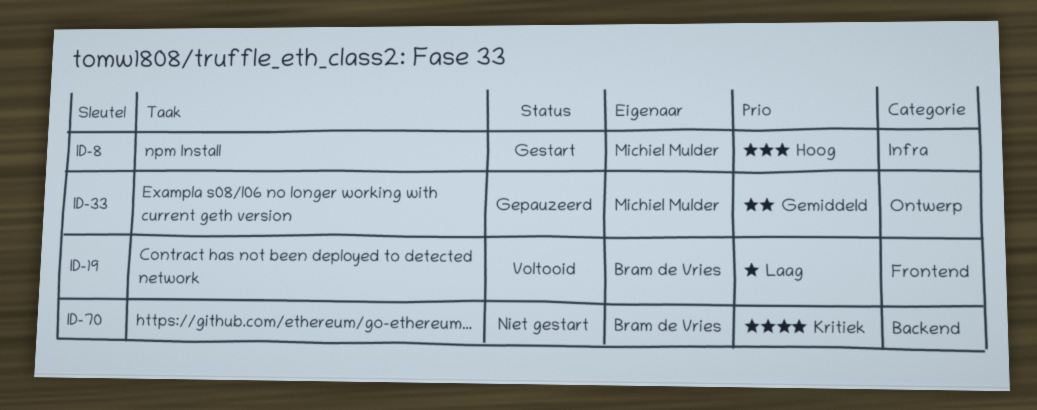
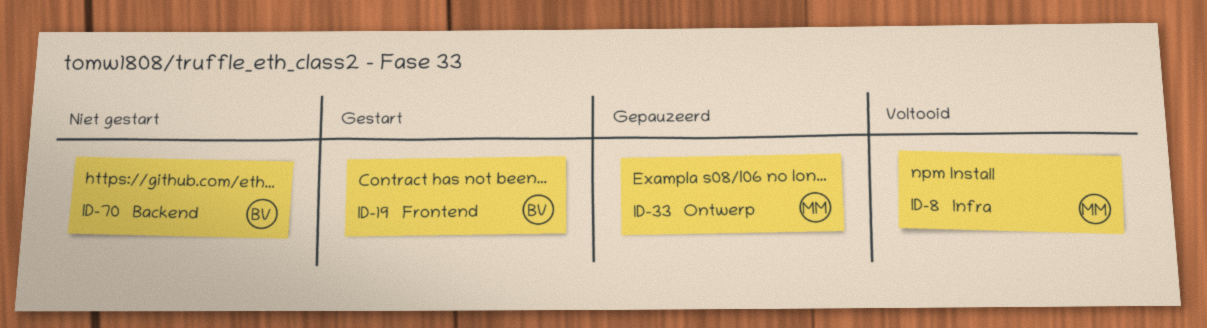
ID-8, status: Gestart -> Voltooid
ID-19, status: Voltooid -> Gestart

